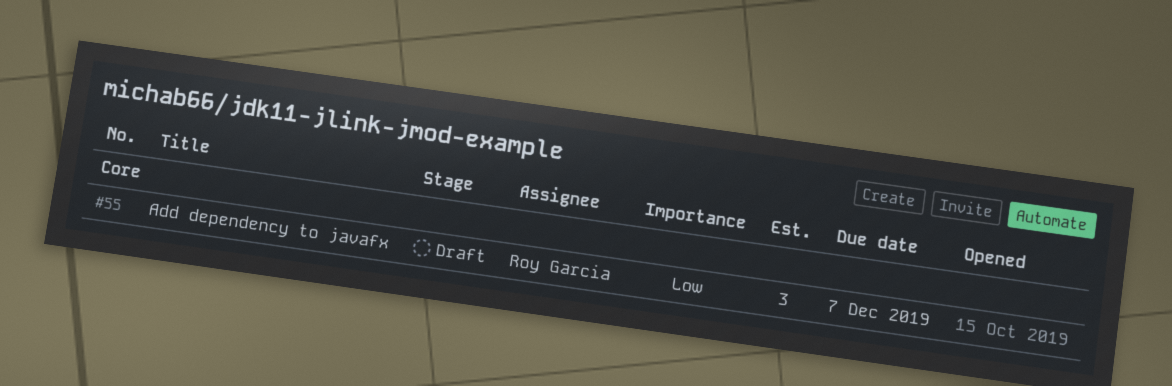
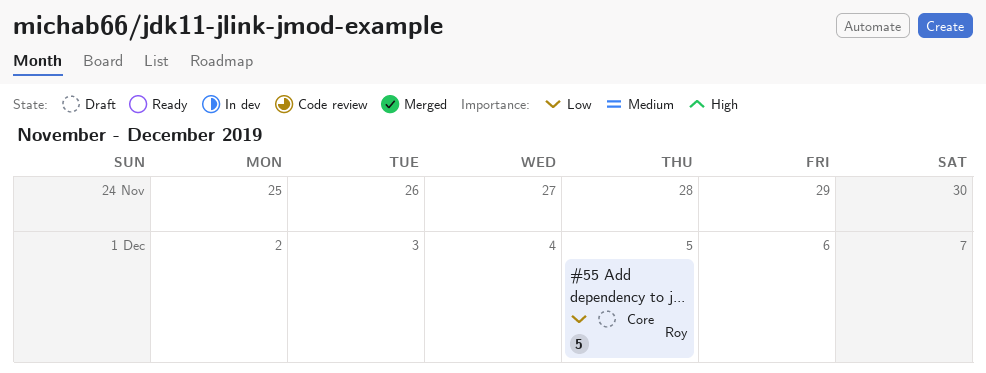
#55, estimate: 3 -> 5
#55, due: Dec 7 -> Dec 5

